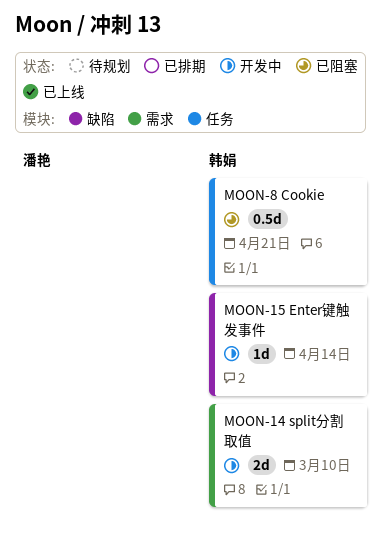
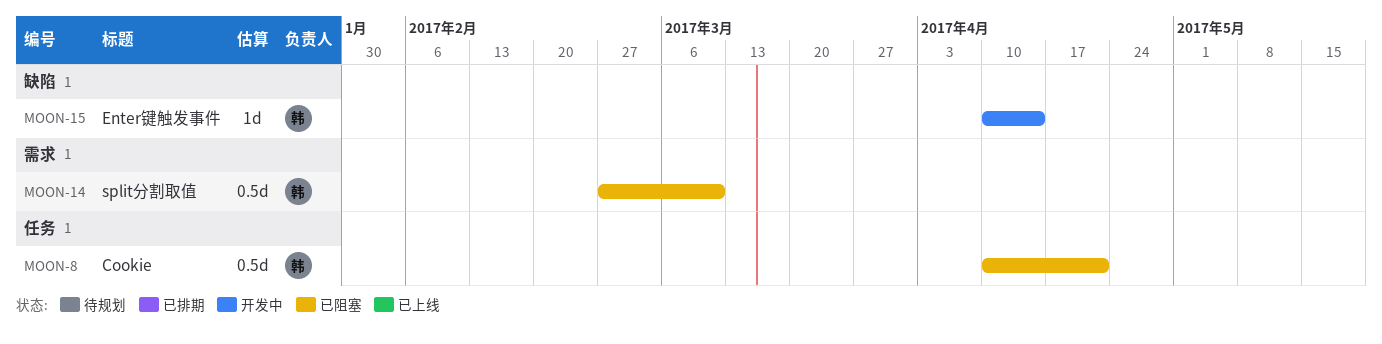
MOON-14, status: 开发中 -> 已阻塞
MOON-14, estimate: 2d -> 0.5d

